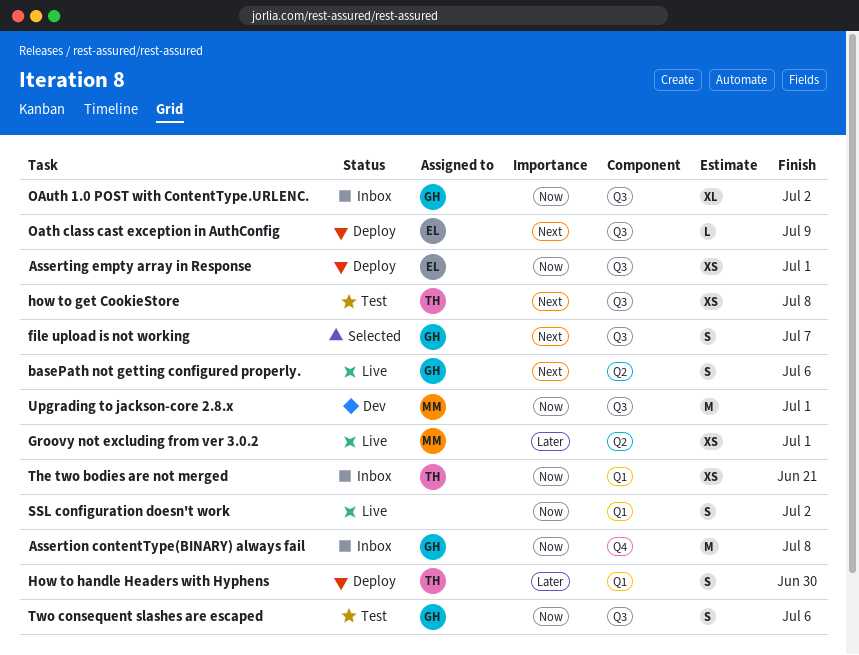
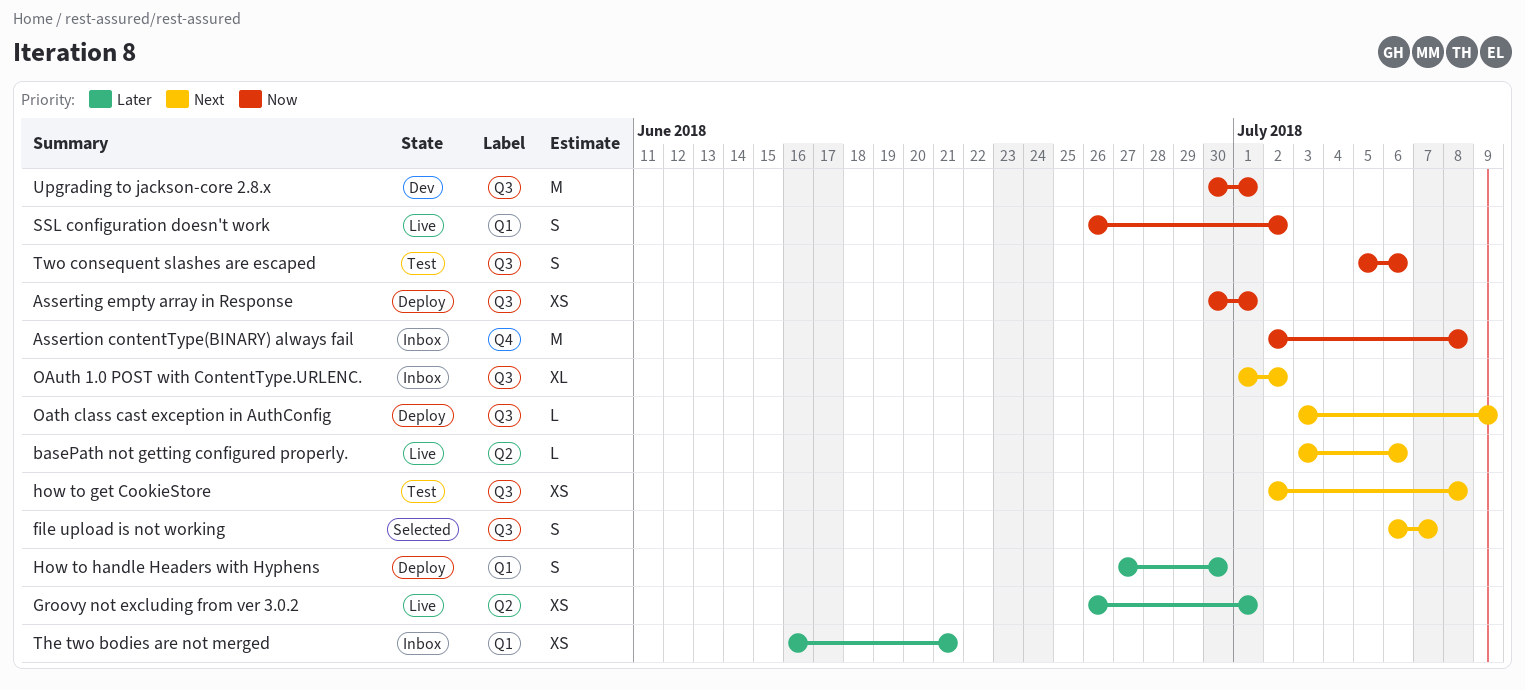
basePath not getting configured properly., estimate: S -> L
OAuth 1.0 POST with ContentType.URLENC., priority: Now -> Next
The two bodies are not merged, priority: Now -> Later

